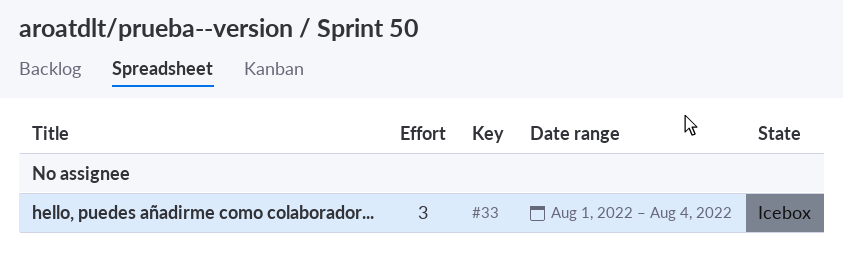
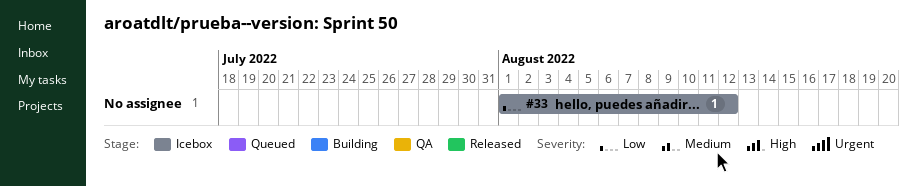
#33, estimate: 3 -> 1
#33, due: Aug 4 -> Aug 12

